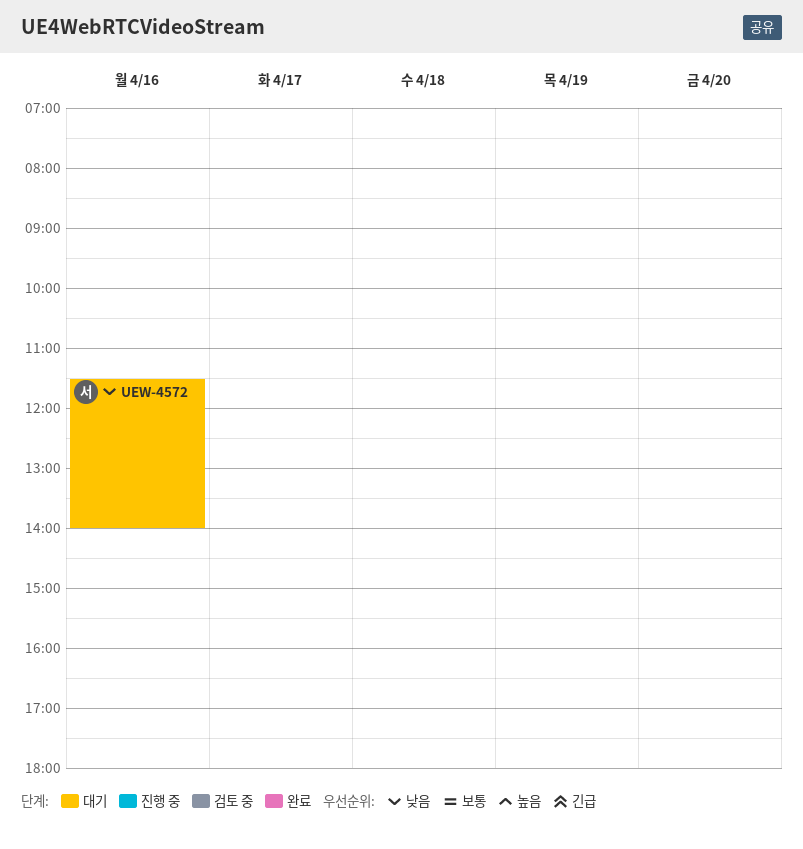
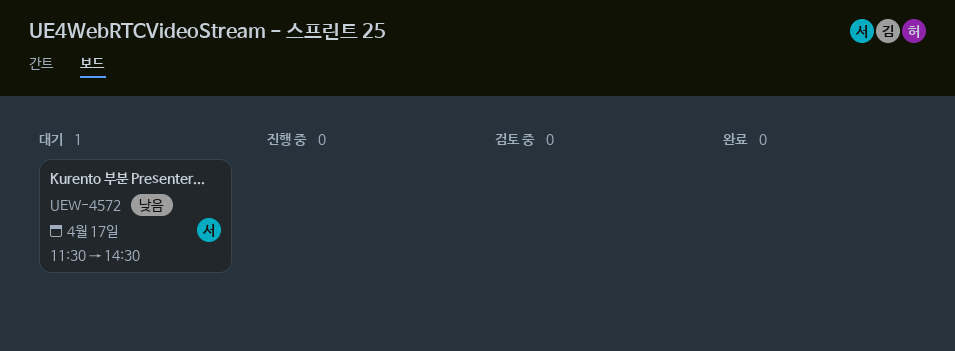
UEW-4572, day: Apr 16 -> Apr 17
UEW-4572, ends: 14:00 -> 14:30

